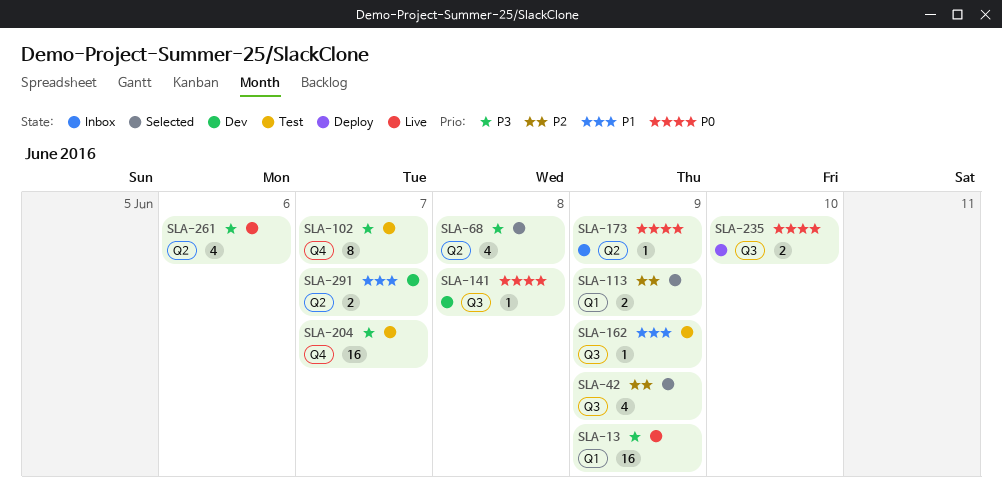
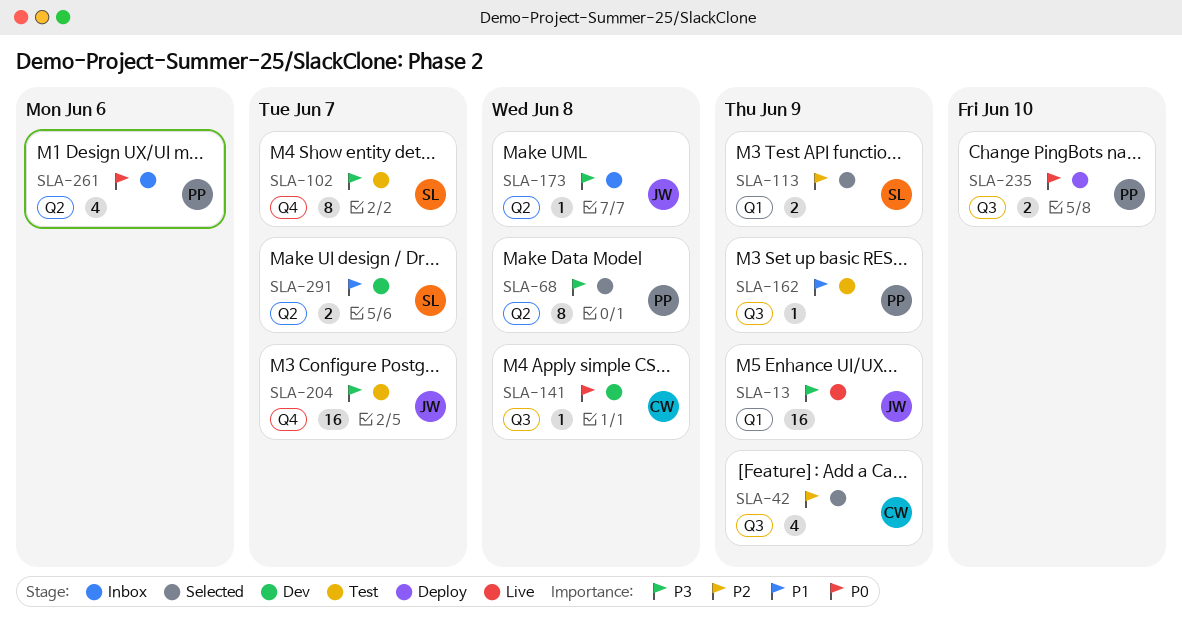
SLA-68, estimate: 4 -> 8
SLA-173, priority: P0 -> P3
SLA-173, due: Jun 9 -> Jun 8
SLA-261, status: Live -> Inbox
SLA-261, priority: P3 -> P0

